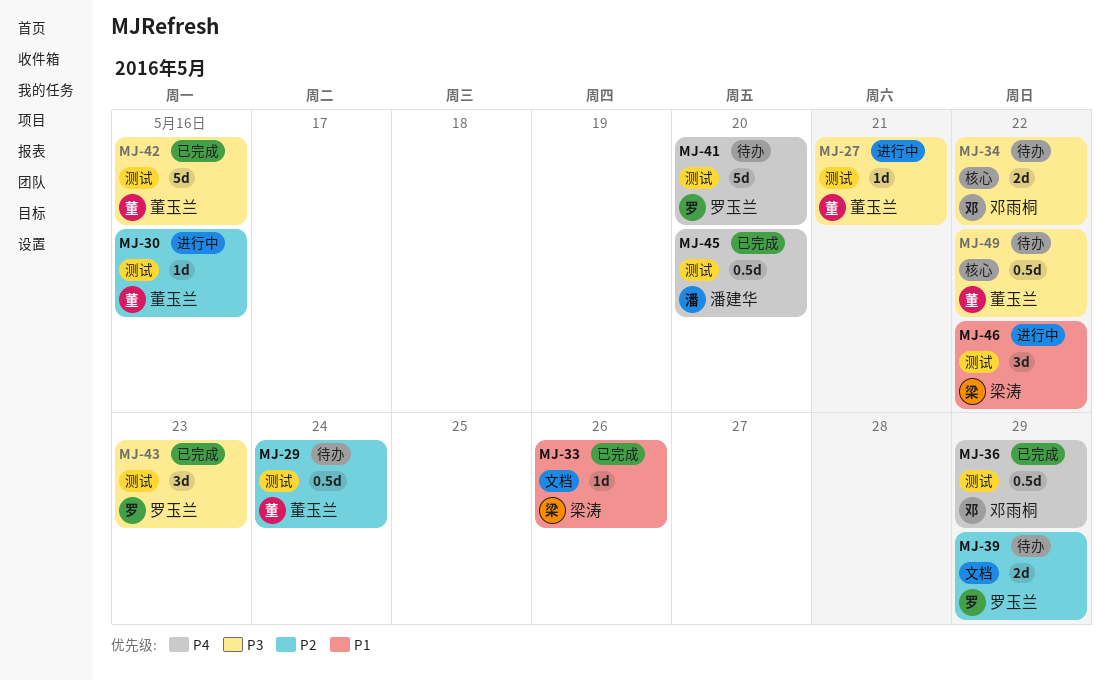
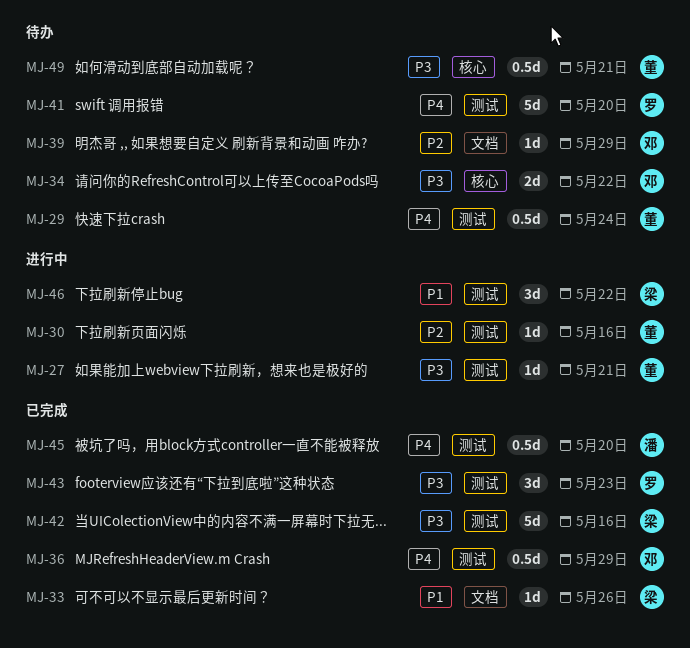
MJ-29, priority: P2 -> P4
MJ-39, owner: 罗玉兰 -> 邓雨桐
MJ-39, estimate: 2d -> 1d
MJ-42, owner: 董玉兰 -> 梁涛
MJ-49, due: May 22 -> May 21

